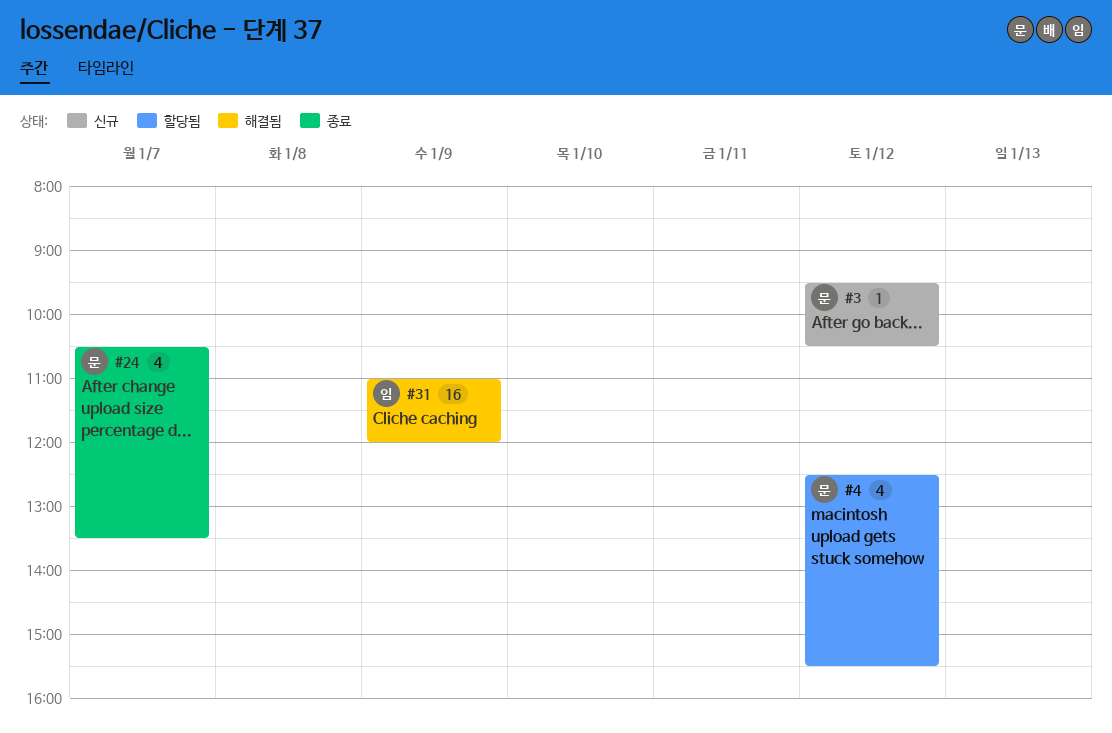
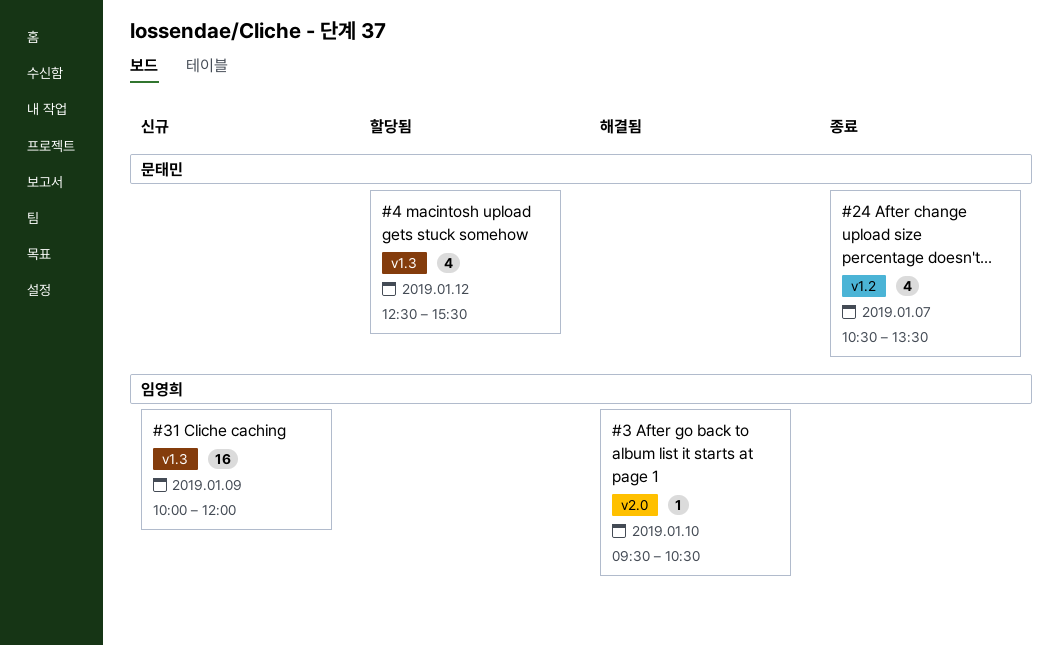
#3, status: 신규 -> 해결됨
#3, owner: 문태민 -> 임영희
#3, day: Jan 12 -> Jan 10
#31, status: 해결됨 -> 신규
#31, begins: 11:00 -> 10:00

